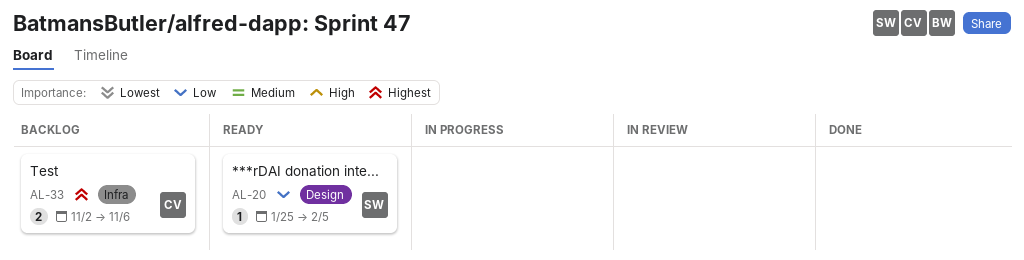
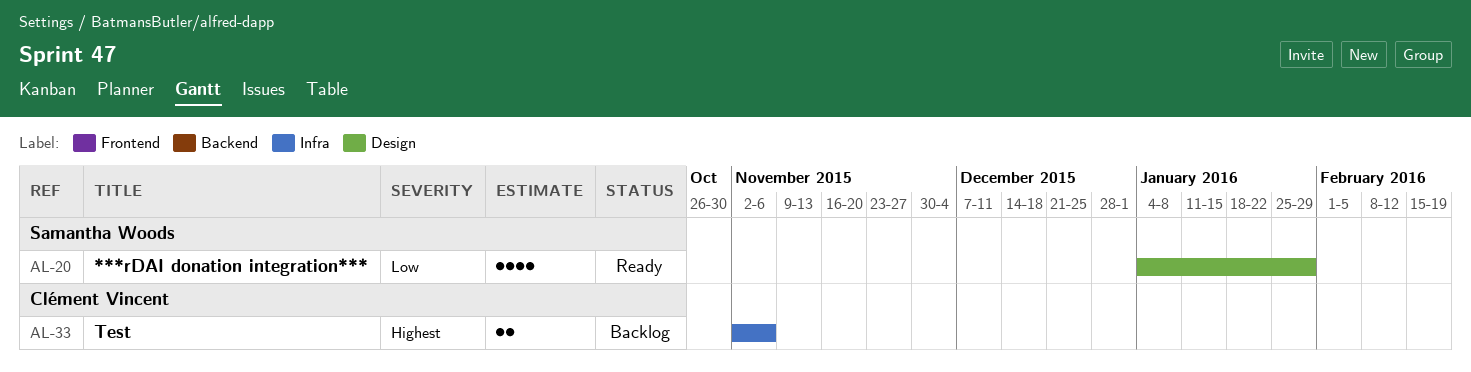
AL-20, estimate: 1 -> 4
AL-20, start: Jan 25 -> Jan 4
AL-20, due: Feb 5 -> Jan 29

